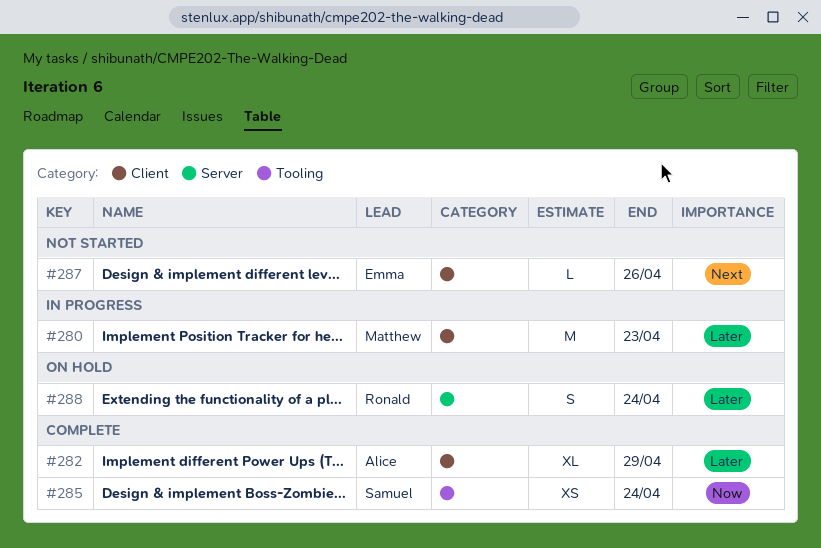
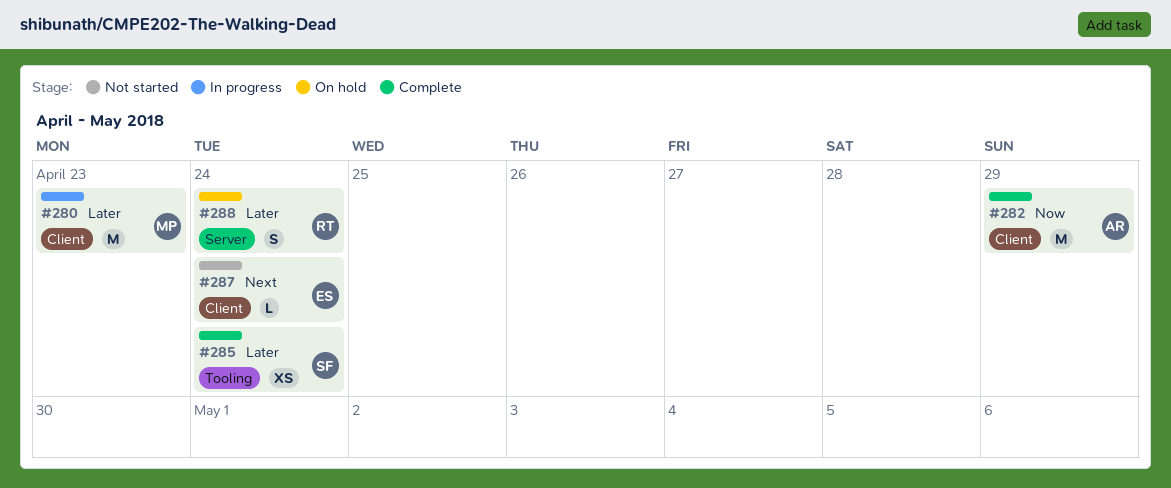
#282, priority: Later -> Now
#282, estimate: XL -> M
#285, priority: Now -> Later
#287, due: Apr 26 -> Apr 24

